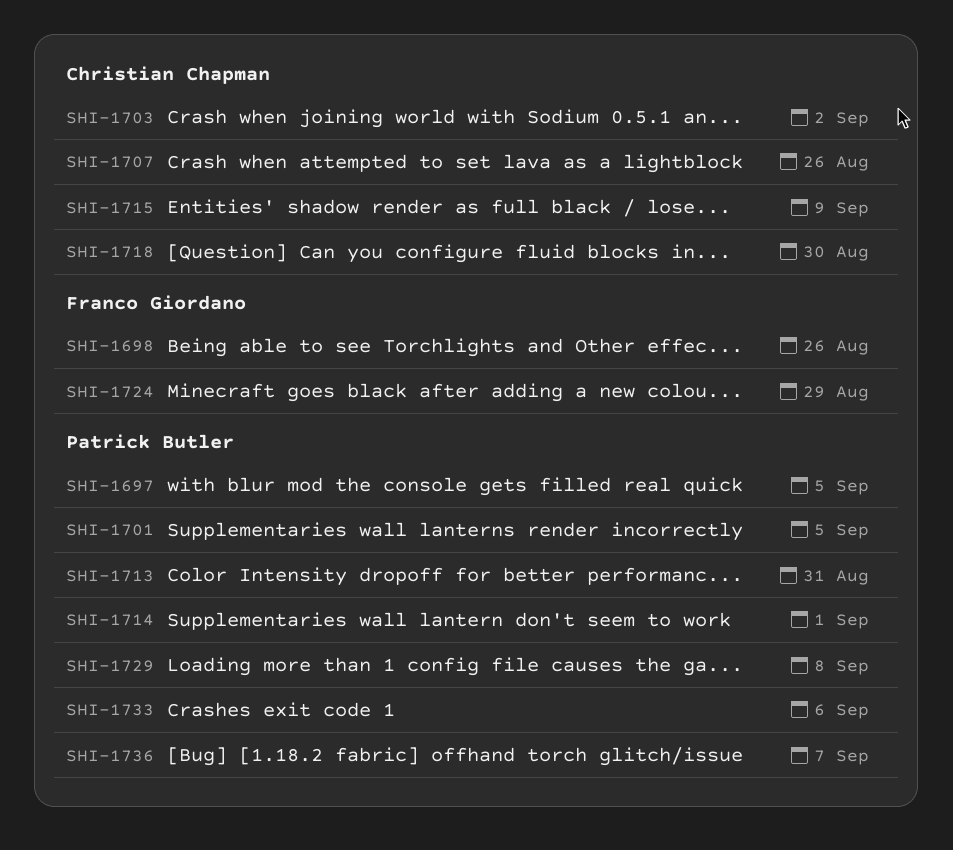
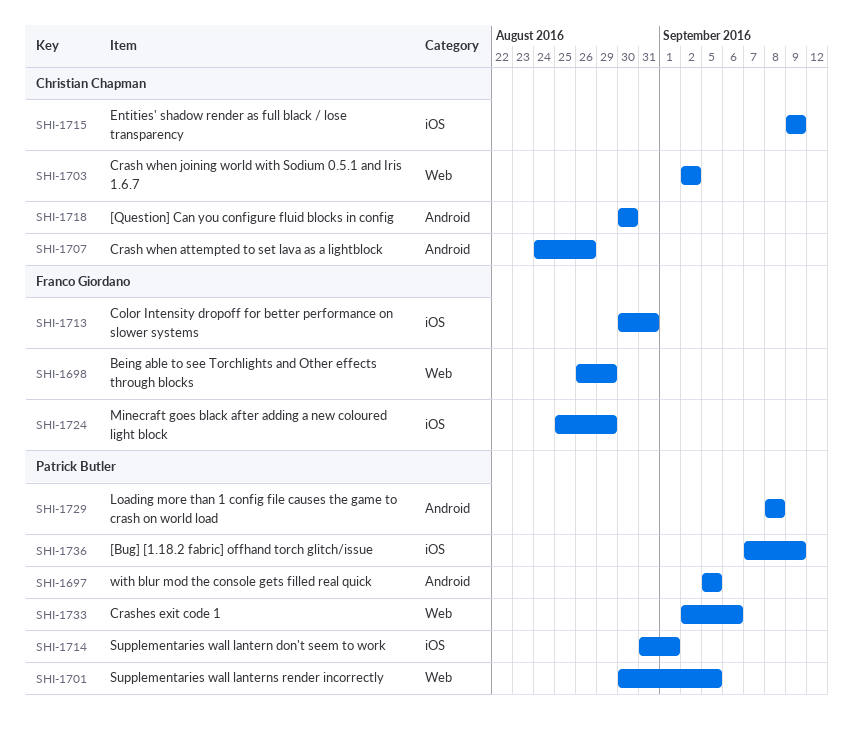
SHI-1698, due: Aug 26 -> Aug 29
SHI-1713, owner: Patrick Butler -> Franco Giordano
SHI-1736, due: Sep 7 -> Sep 9

